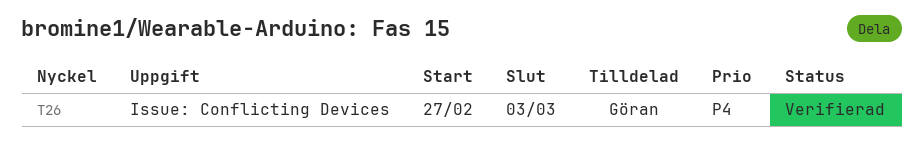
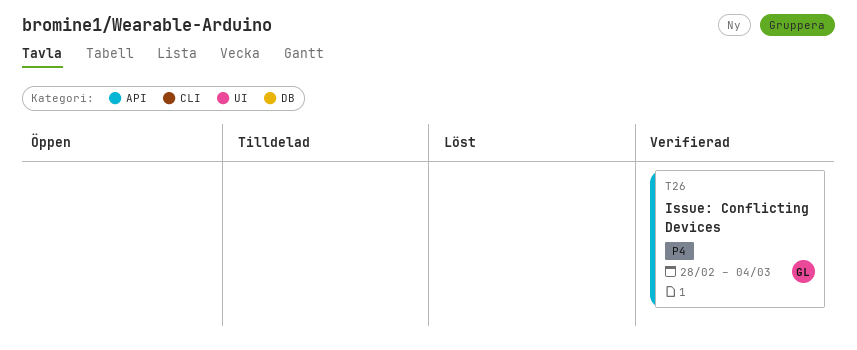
T26, start: Feb 27 -> Feb 28
T26, due: Mar 3 -> Mar 4

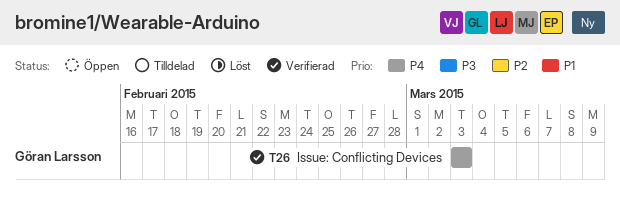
T26, start: Feb 28 -> Mar 3
T26, due: Mar 4 -> Mar 3

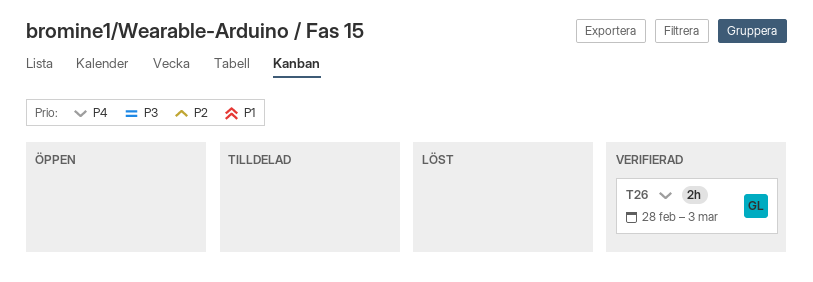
T26, start: Mar 3 -> Feb 28

